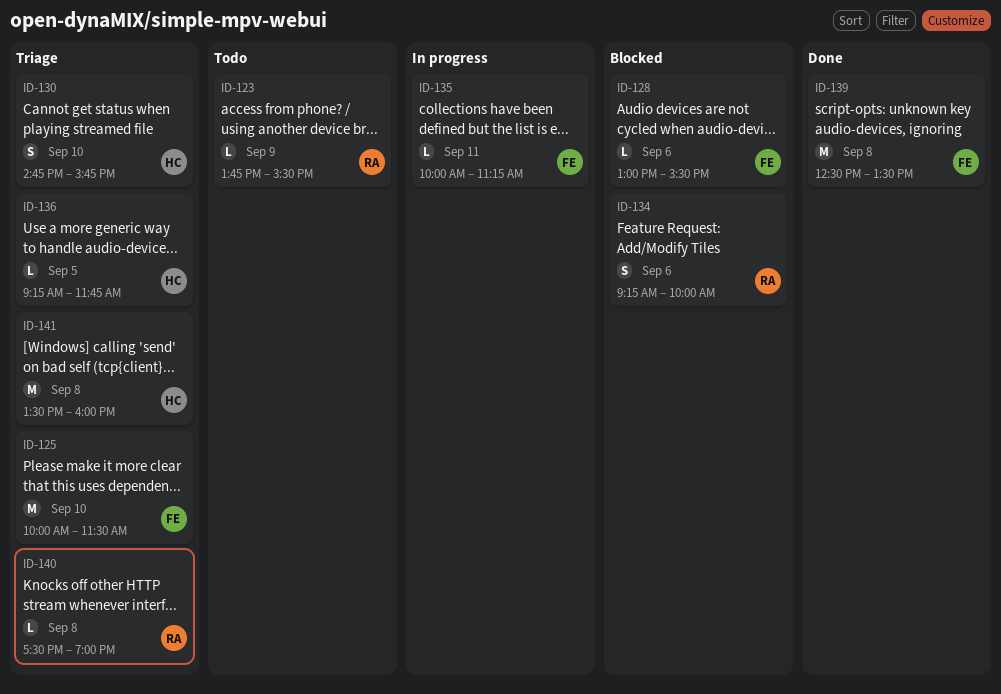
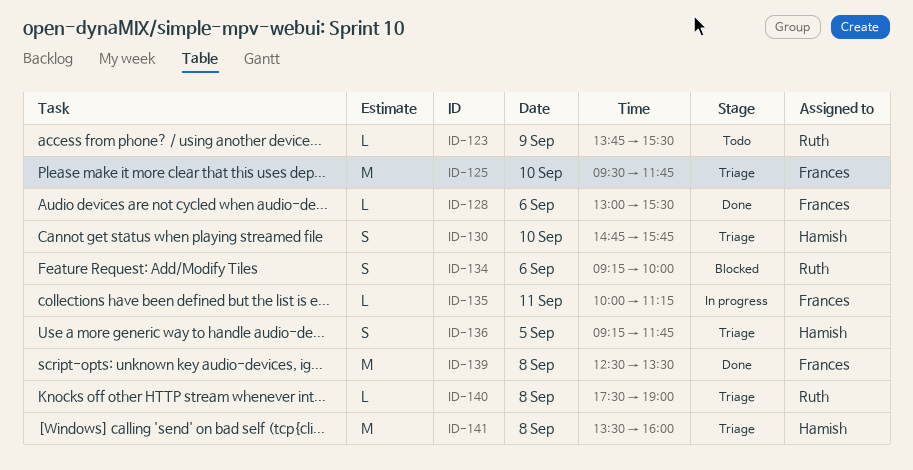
ID-125, begins: 10:00 -> 09:30
ID-125, ends: 11:30 -> 11:45
ID-128, status: Blocked -> Done
ID-136, estimate: L -> S

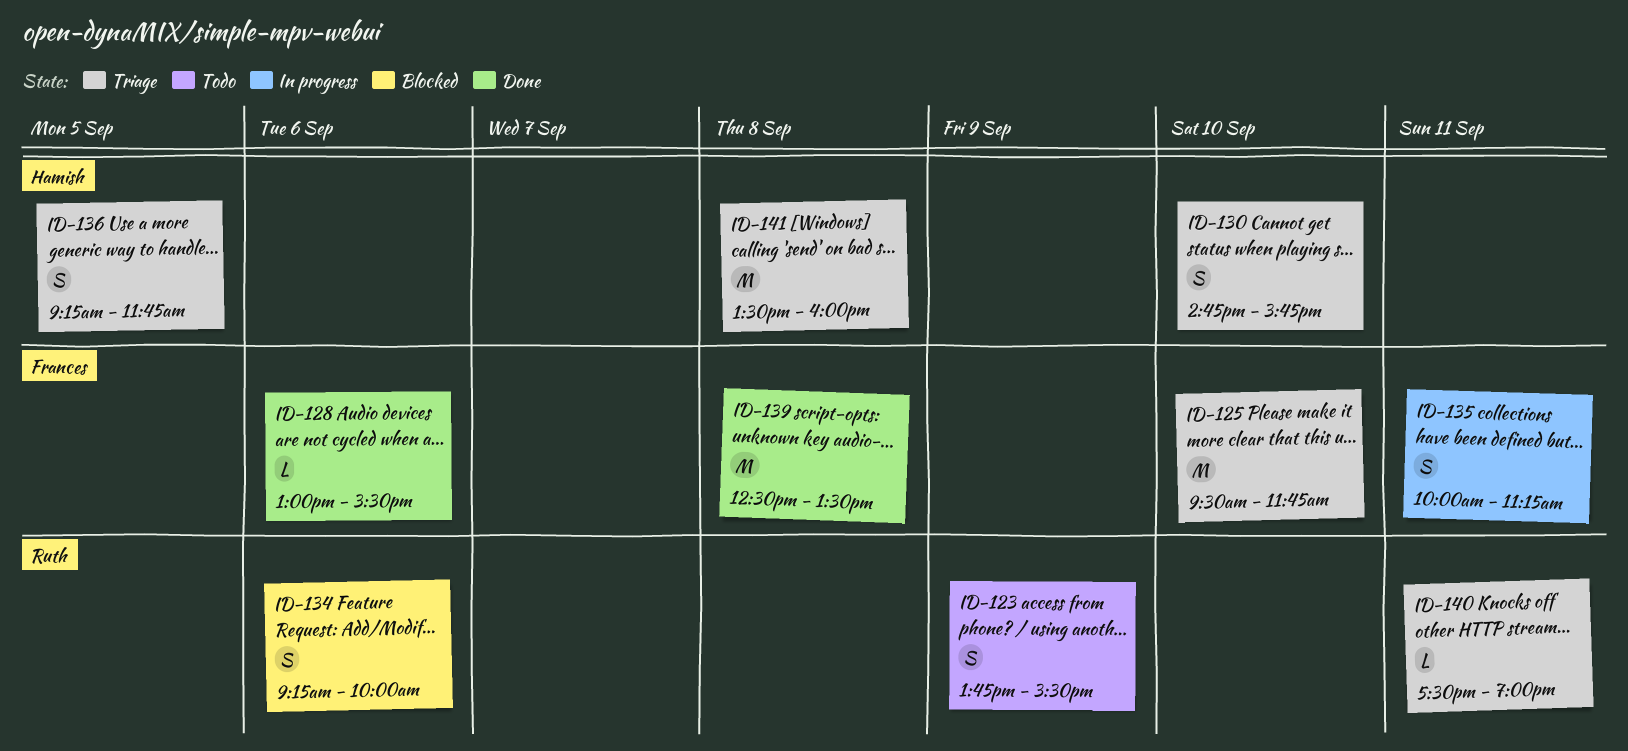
ID-123, estimate: L -> S
ID-135, estimate: L -> S
ID-140, day: Sep 8 -> Sep 11

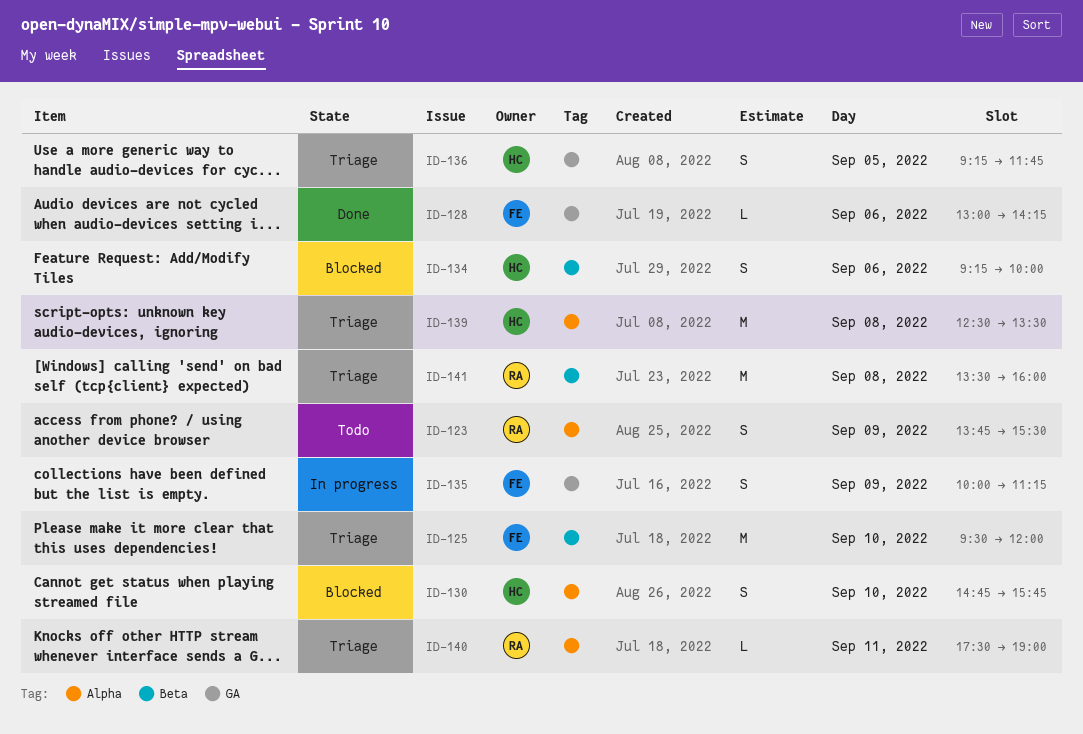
ID-125, ends: 11:45 -> 12:00
ID-128, ends: 15:30 -> 14:15
ID-130, status: Triage -> Blocked
ID-134, owner: Ruth -> Hamish
ID-135, day: Sep 11 -> Sep 9
ID-139, status: Done -> Triage
ID-139, owner: Frances -> Hamish
ID-141, owner: Hamish -> Ruth

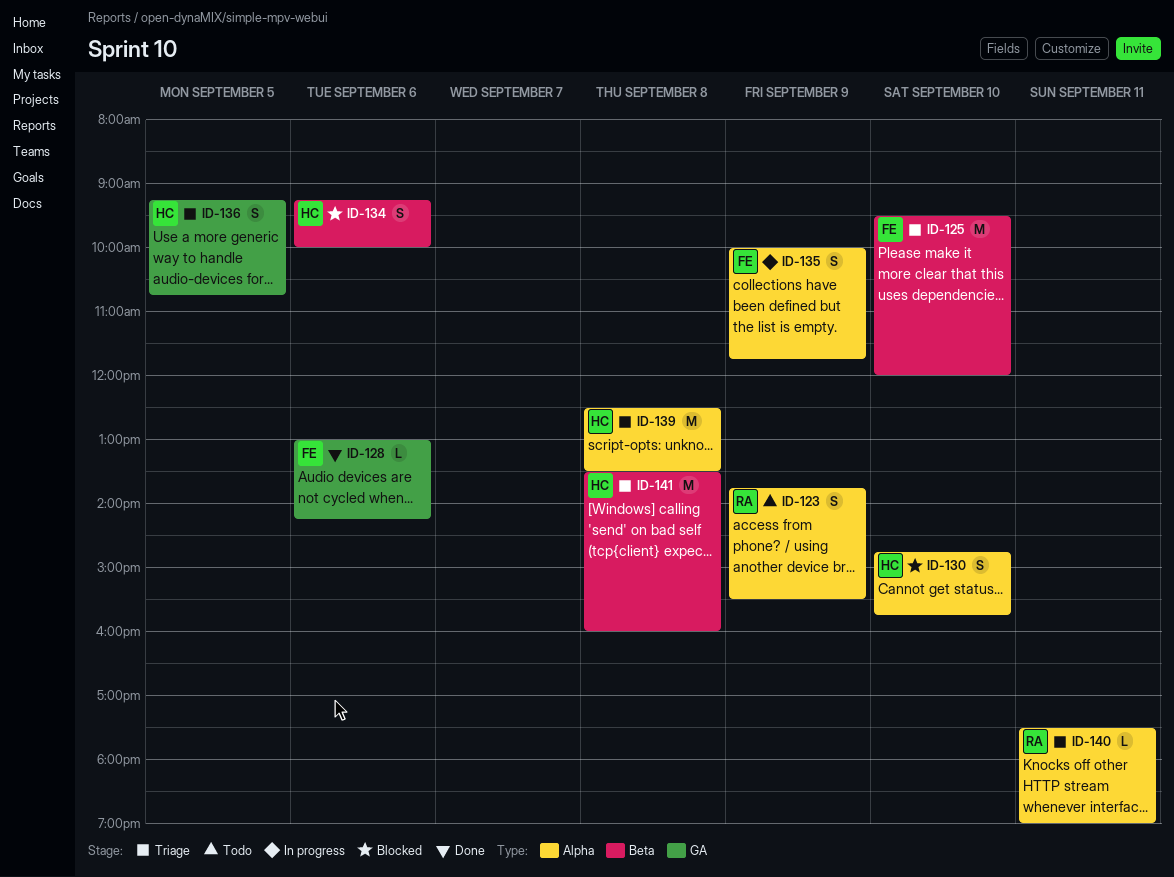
ID-135, label: GA -> Alpha
ID-135, ends: 11:15 -> 11:45
ID-136, ends: 11:45 -> 10:45
ID-141, owner: RA -> HC

